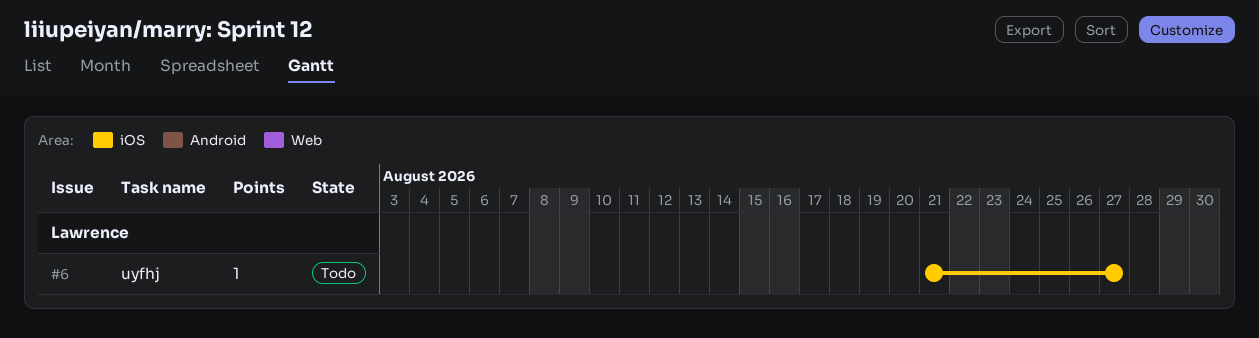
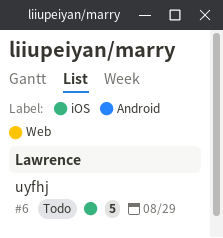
#6, estimate: 1 -> 5
#6, due: Aug 27 -> Aug 29

